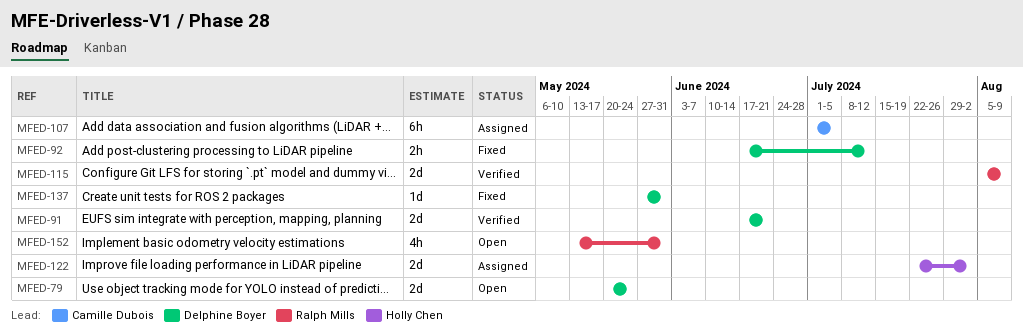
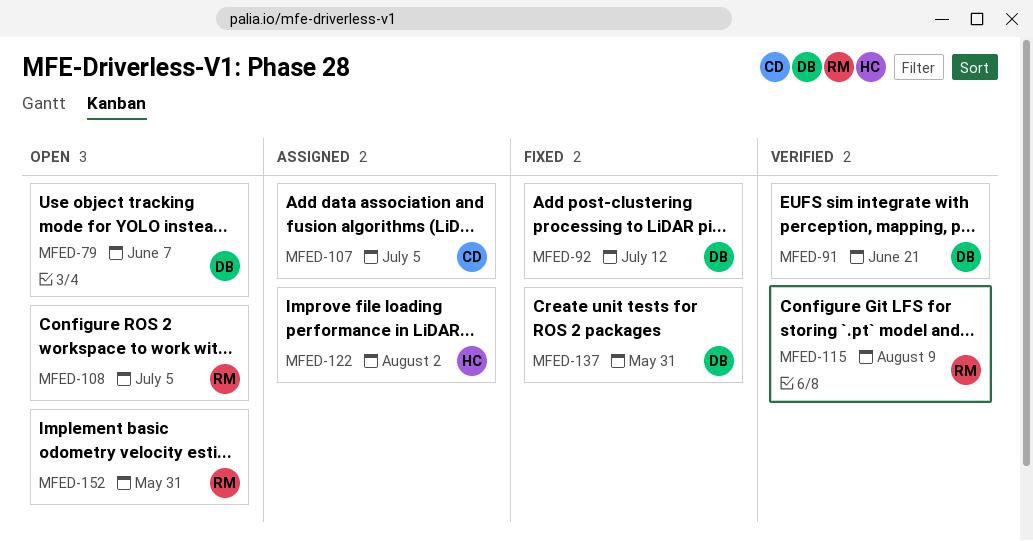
MFED-79, due: May 24 -> Jun 7
MFED-108: none -> present

